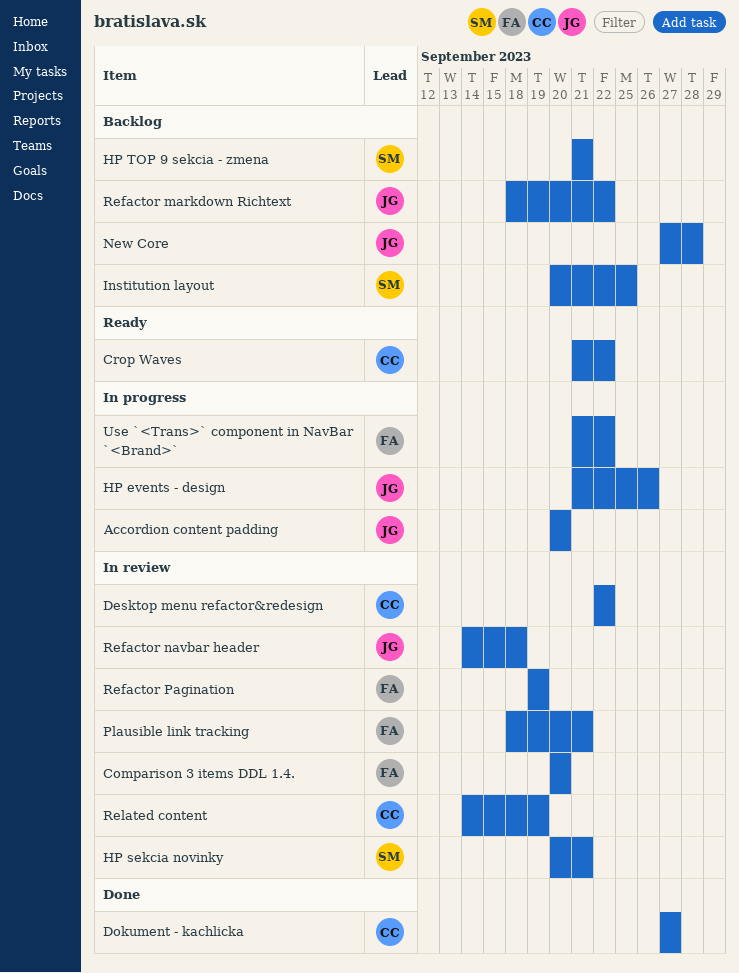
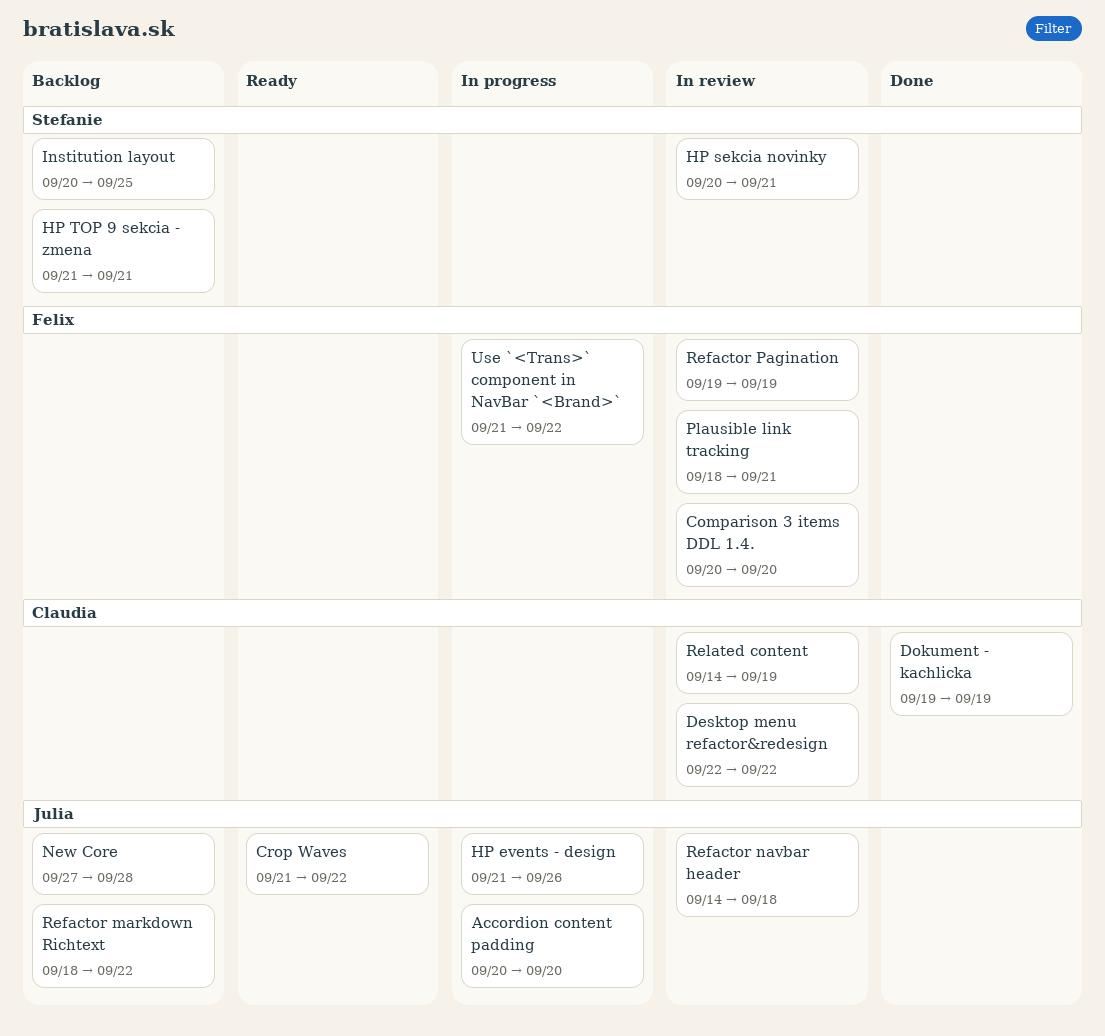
Crop Waves, owner: Claudia -> Julia
Dokument - kachlicka, start: Sep 27 -> Sep 19
Dokument - kachlicka, due: Sep 27 -> Sep 19

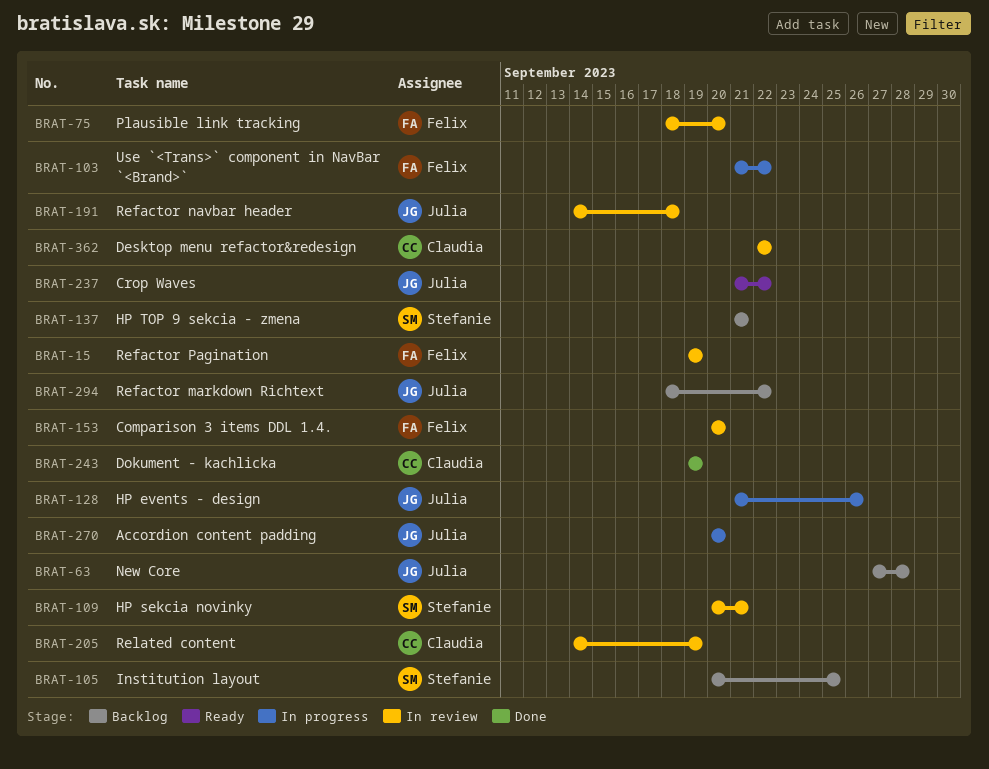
Plausible link tracking, due: Sep 21 -> Sep 20

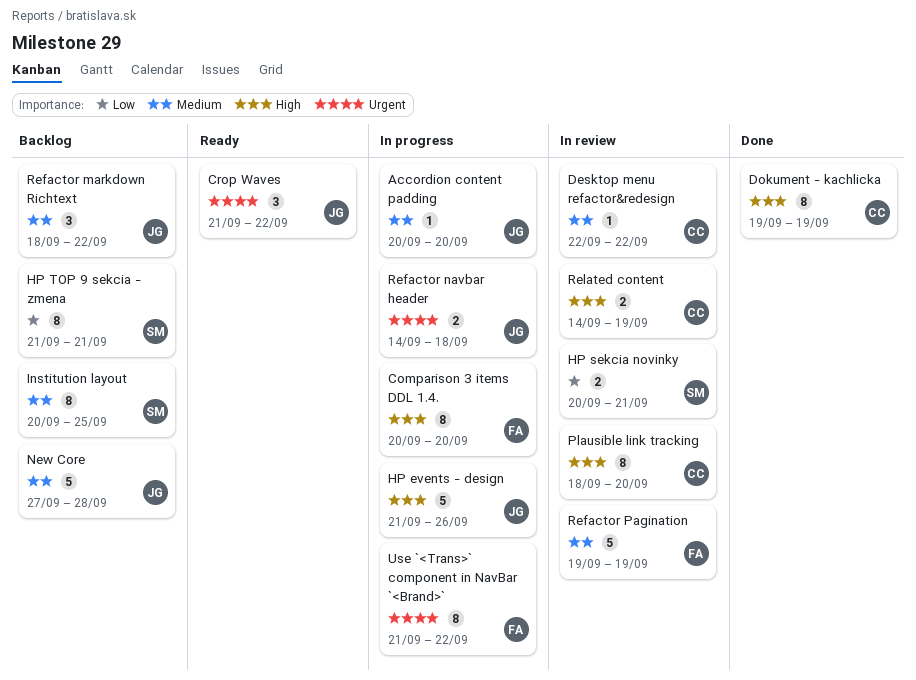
Comparison 3 items DDL 1.4., status: In review -> In progress
Plausible link tracking, owner: Felix -> Claudia
Refactor navbar header, status: In review -> In progress

